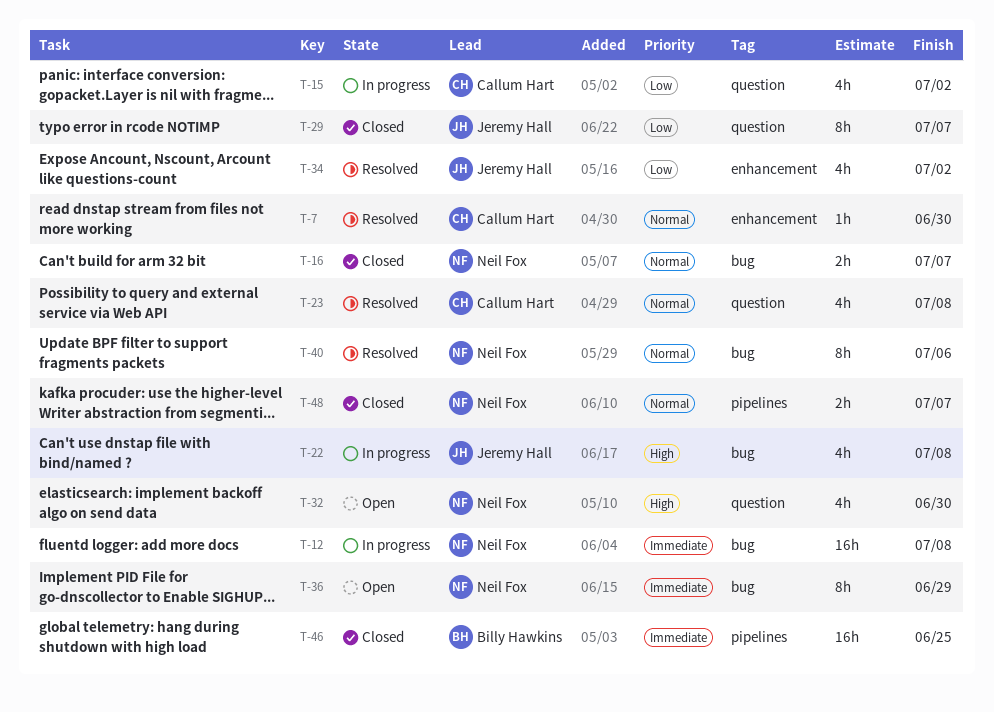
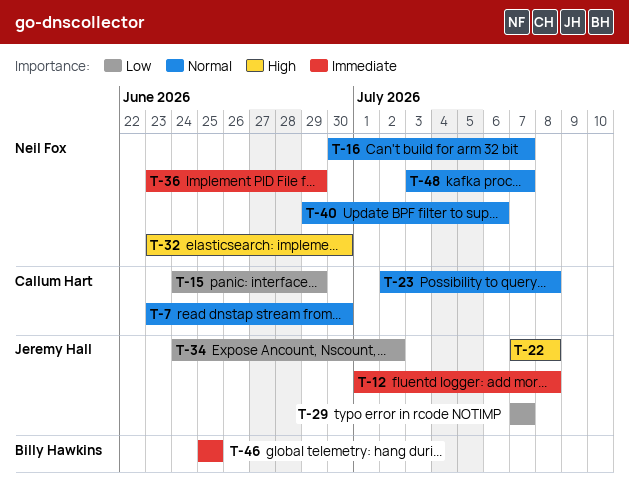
T-12, owner: Neil Fox -> Jeremy Hall
T-15, due: Jul 2 -> Jun 29

